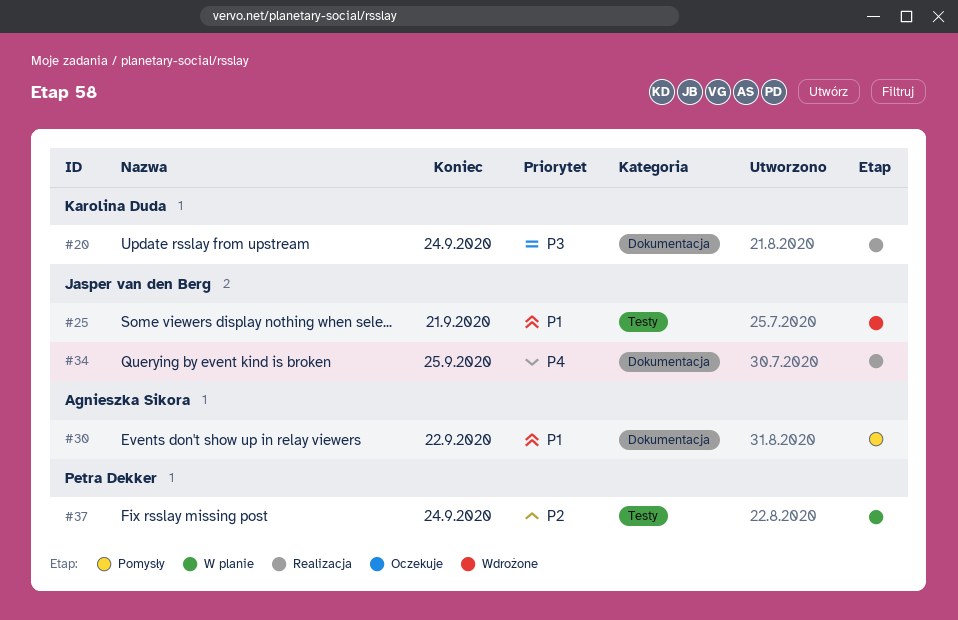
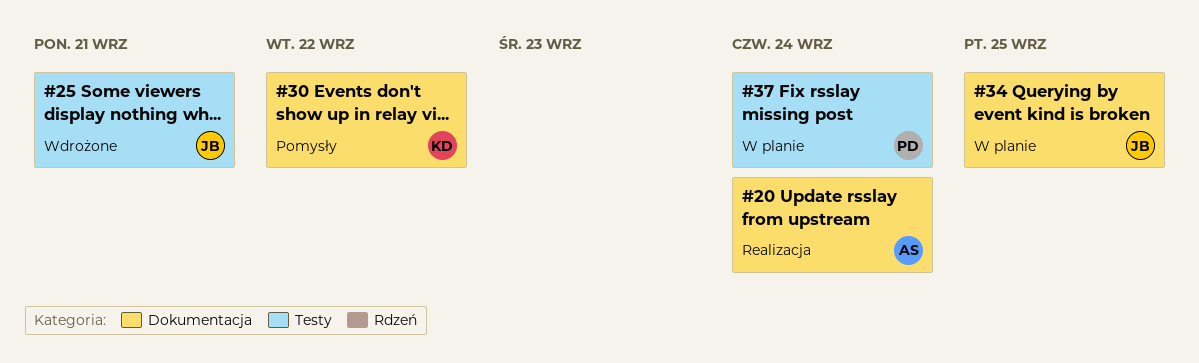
#20, owner: Karolina Duda -> Agnieszka Sikora
#30, owner: Agnieszka Sikora -> Karolina Duda
#34, status: Realizacja -> W planie

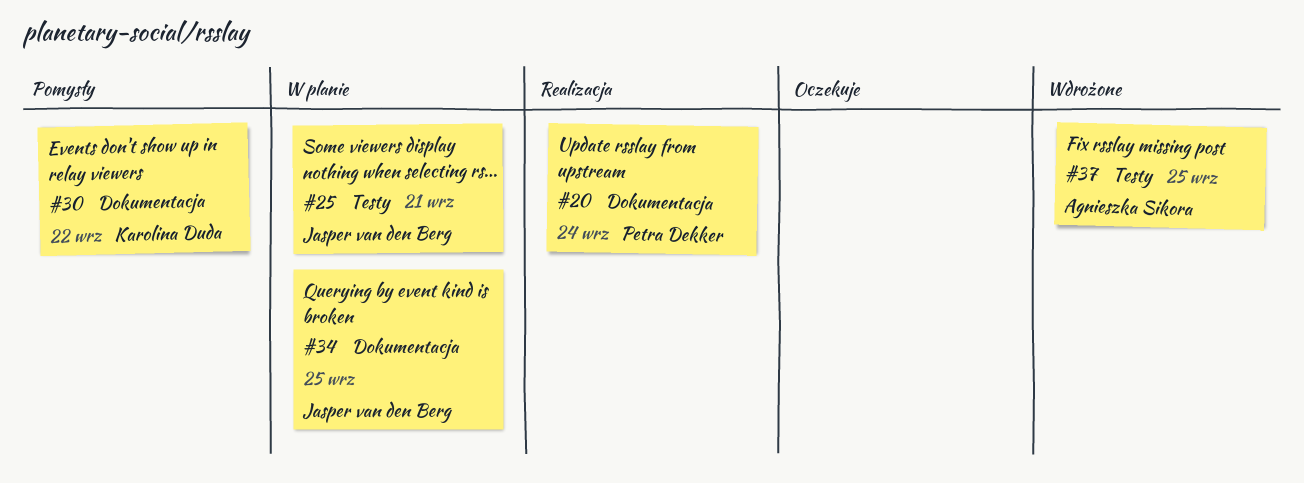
#20, owner: Agnieszka Sikora -> Petra Dekker
#25, status: Wdrożone -> W planie
#37, status: W planie -> Wdrożone
#37, owner: Petra Dekker -> Agnieszka Sikora
#37, due: Sep 24 -> Sep 25

